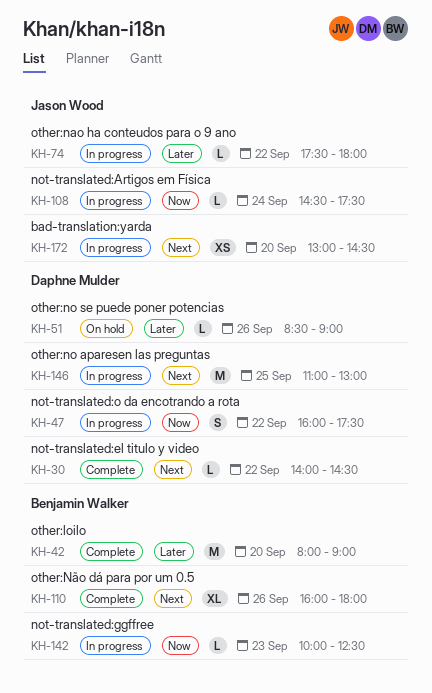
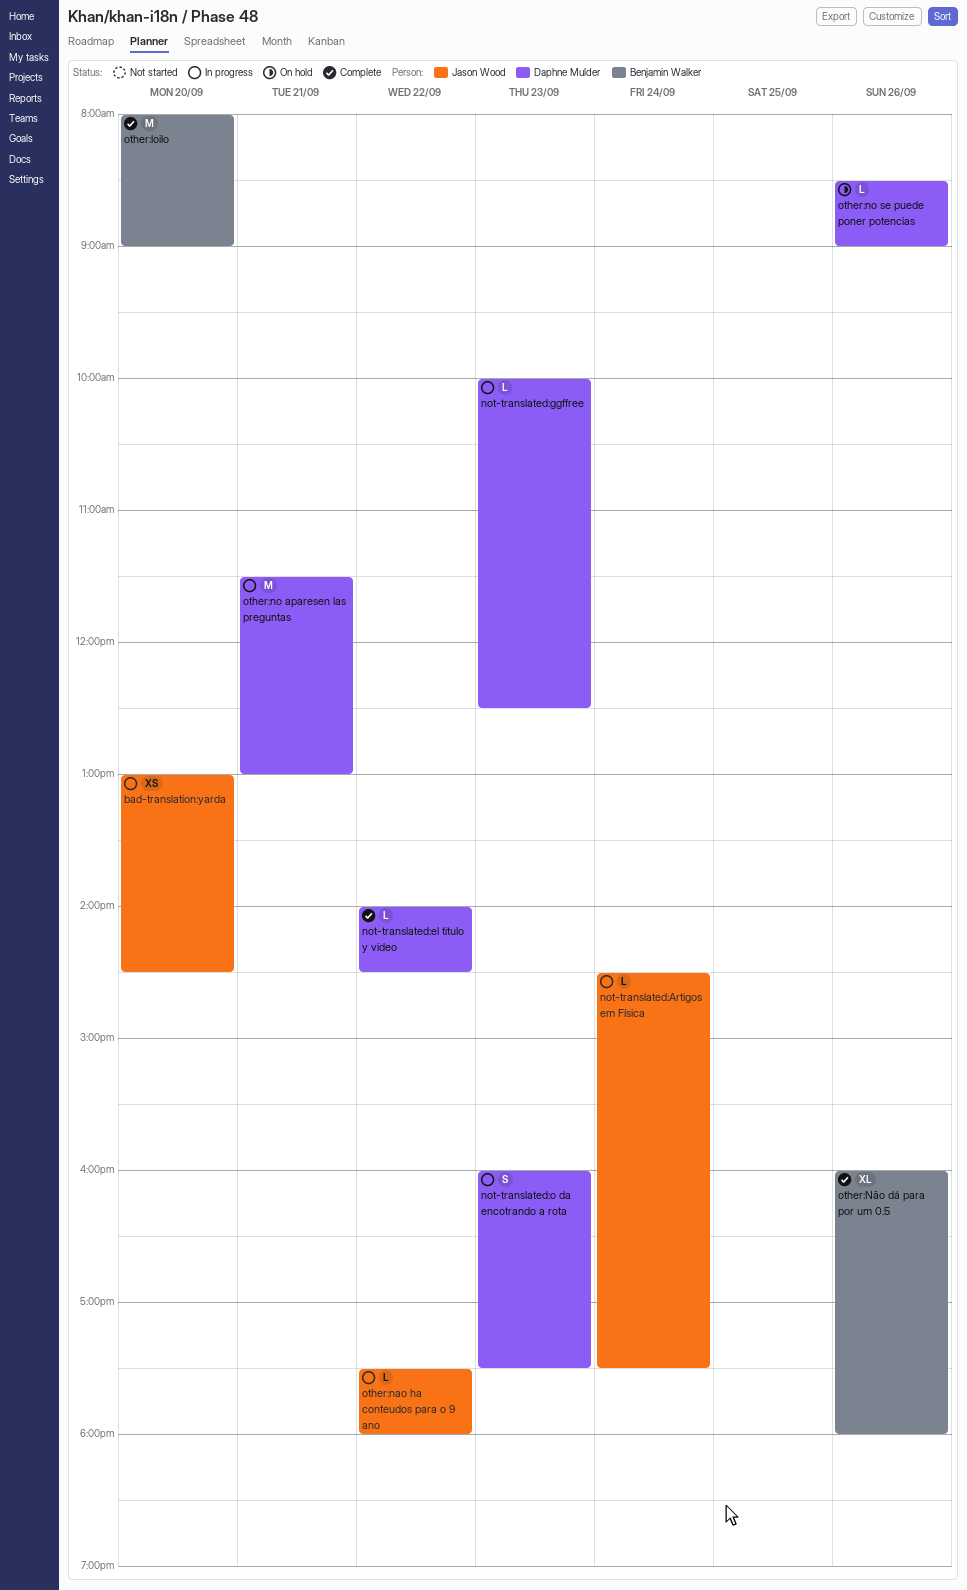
not-translated:ggffree, owner: Benjamin Walker -> Daphne Mulder
not-translated:o da encotrando a rota, day: Sep 22 -> Sep 23
other:no aparesen las preguntas, day: Sep 25 -> Sep 21
other:no aparesen las preguntas, begins: 11:00 -> 11:30

